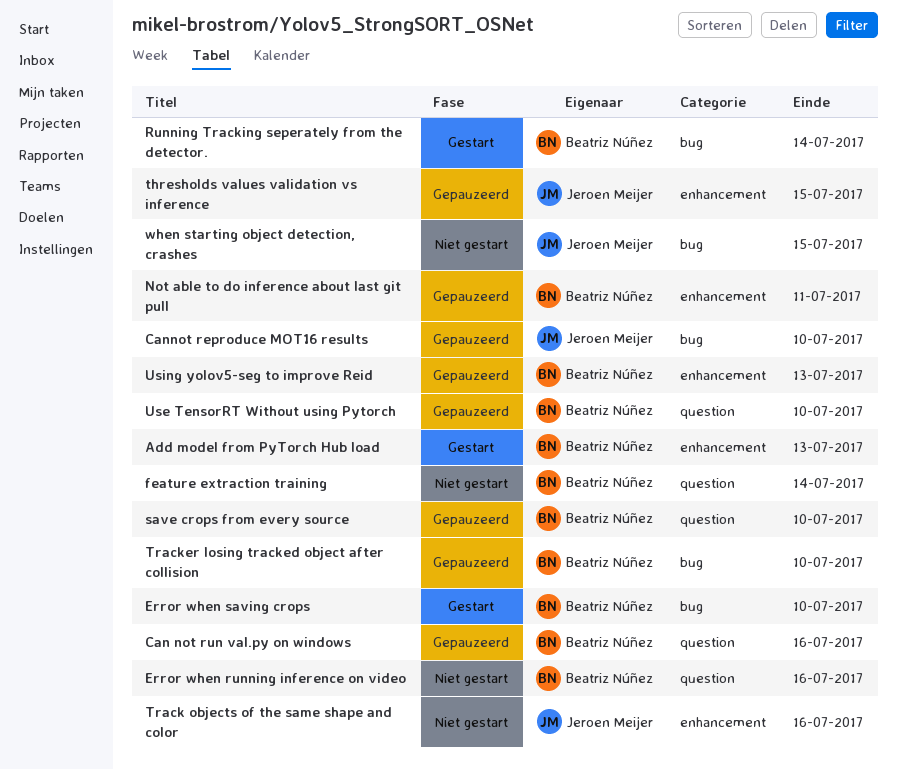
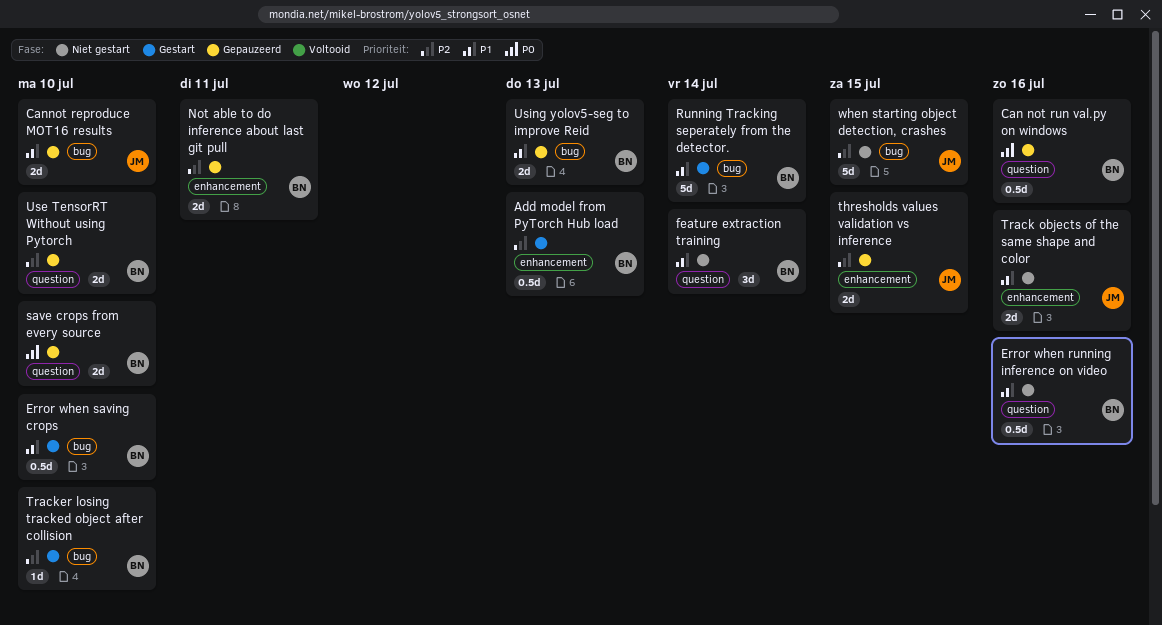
Tracker losing tracked object after collision, status: Gepauzeerd -> Gestart
Using yolov5-seg to improve Reid, label: enhancement -> bug

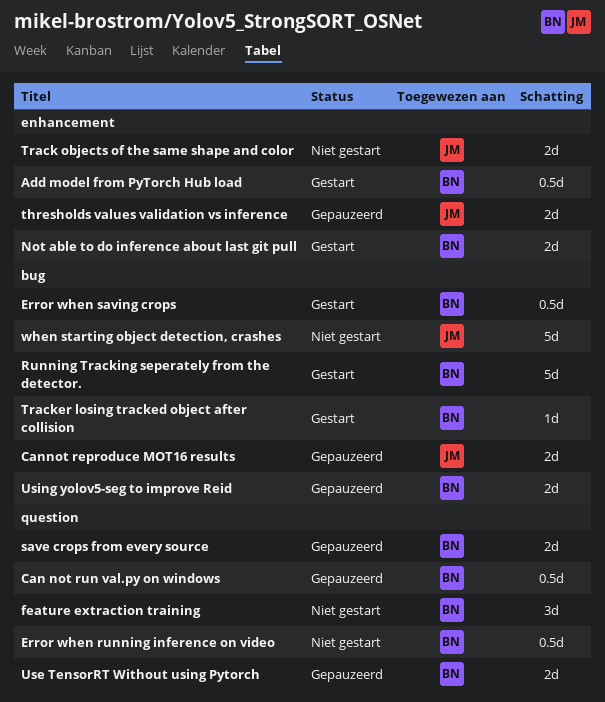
Not able to do inference about last git pull, status: Gepauzeerd -> Gestart

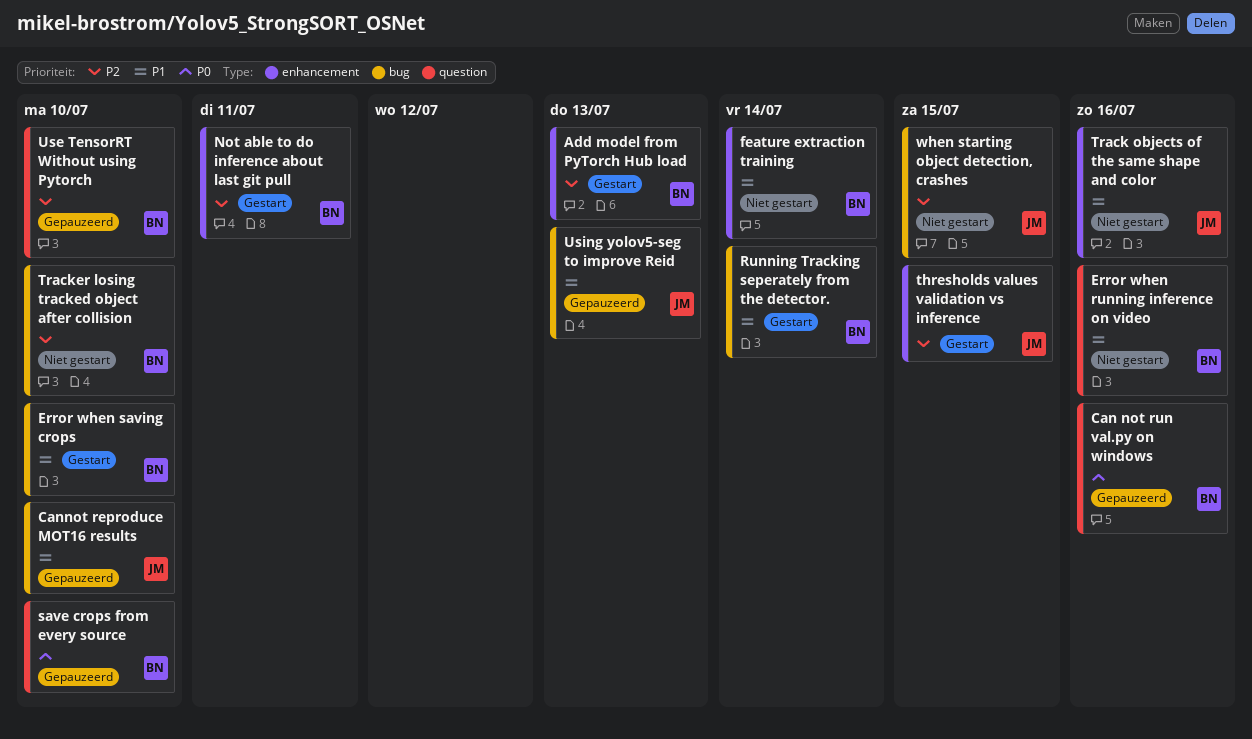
feature extraction training, label: question -> enhancement
thresholds values validation vs inference, status: Gepauzeerd -> Gestart
Tracker losing tracked object after collision, status: Gestart -> Niet gestart
Using yolov5-seg to improve Reid, owner: BN -> JM

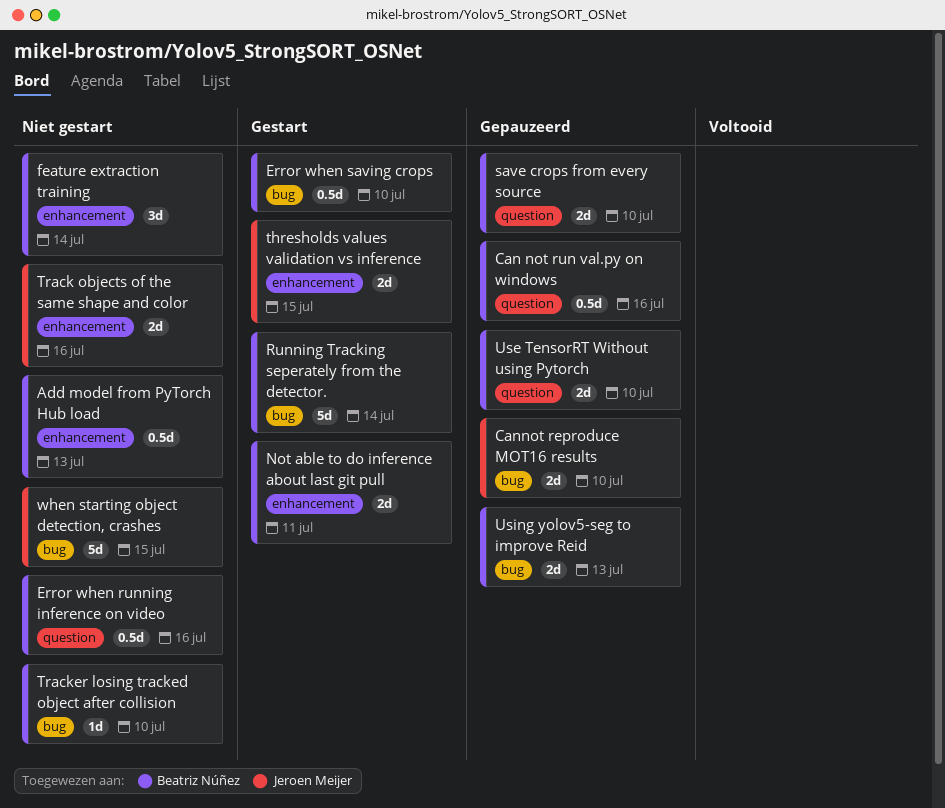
Add model from PyTorch Hub load, status: Gestart -> Niet gestart
Using yolov5-seg to improve Reid, owner: Jeroen Meijer -> Beatriz Núñez

